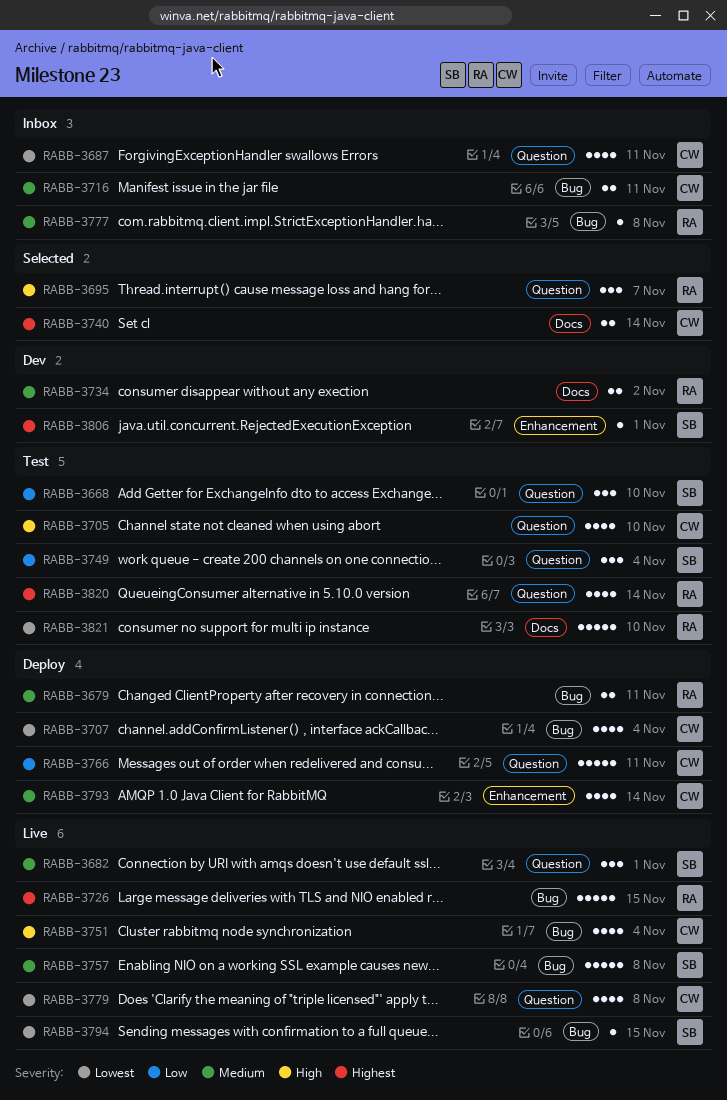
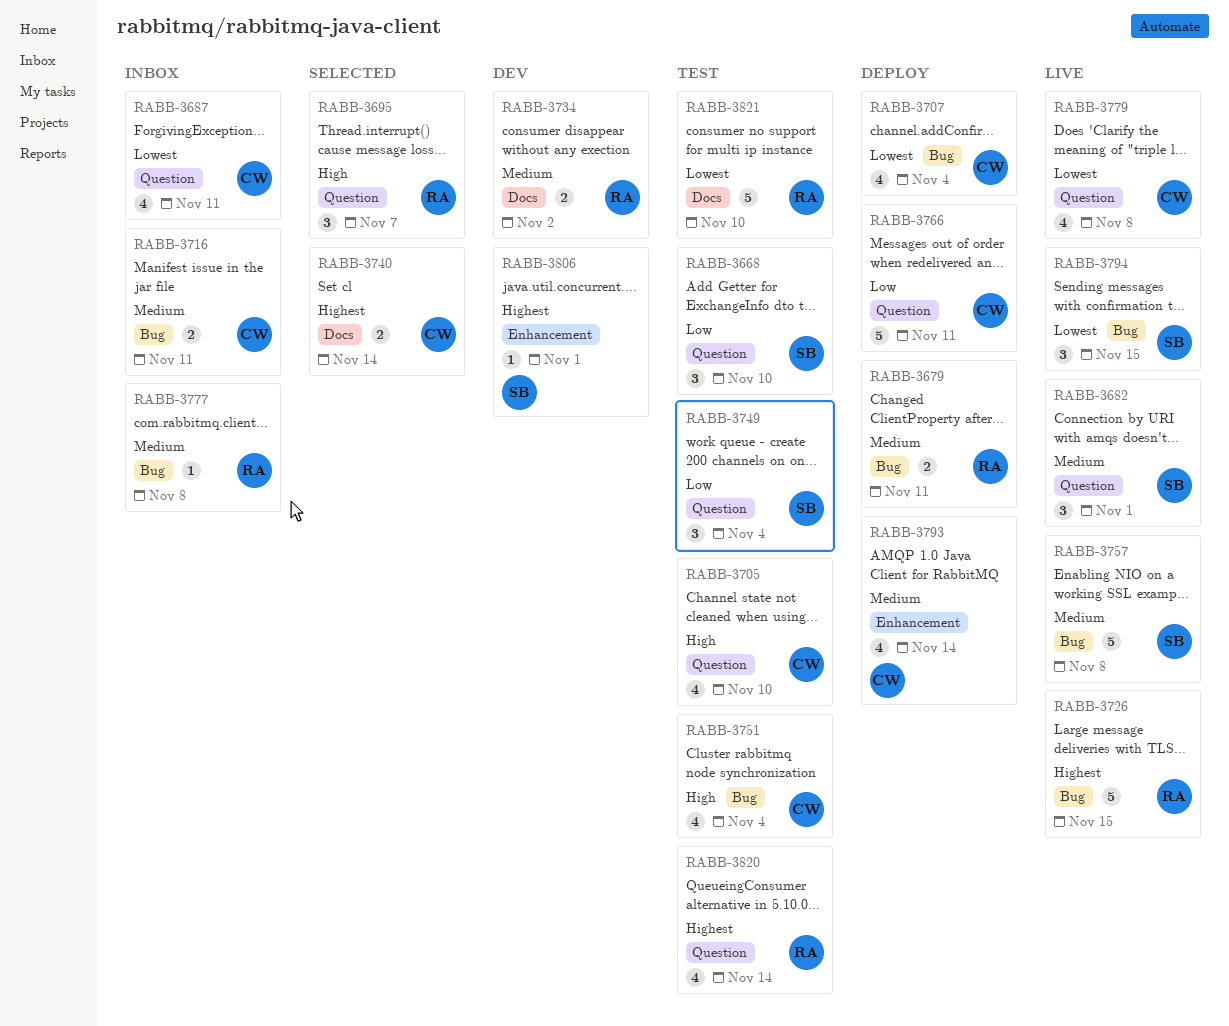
RABB-3751, status: Live -> Test
RABB-3794, estimate: 1 -> 3

